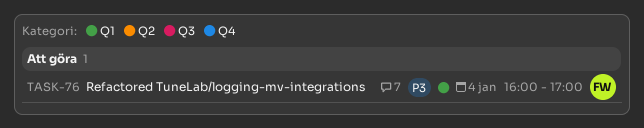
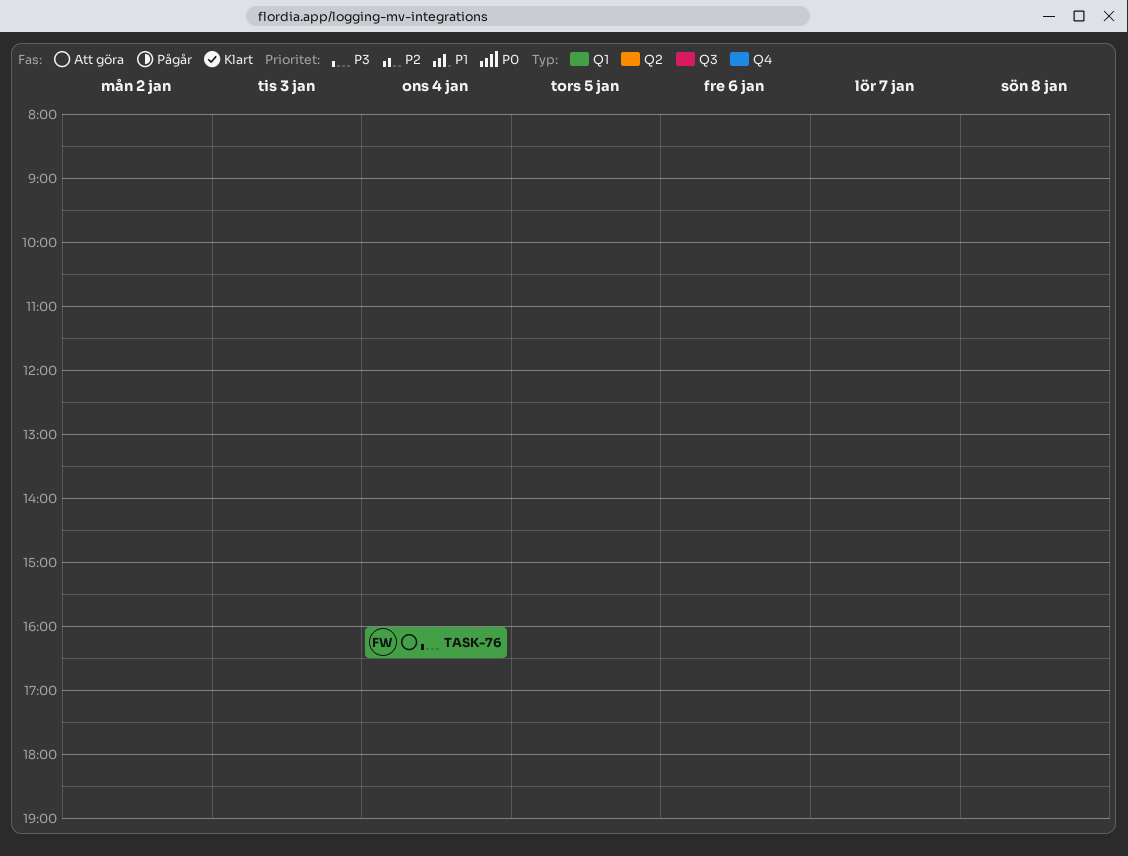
TASK-76, ends: 17:00 -> 16:30

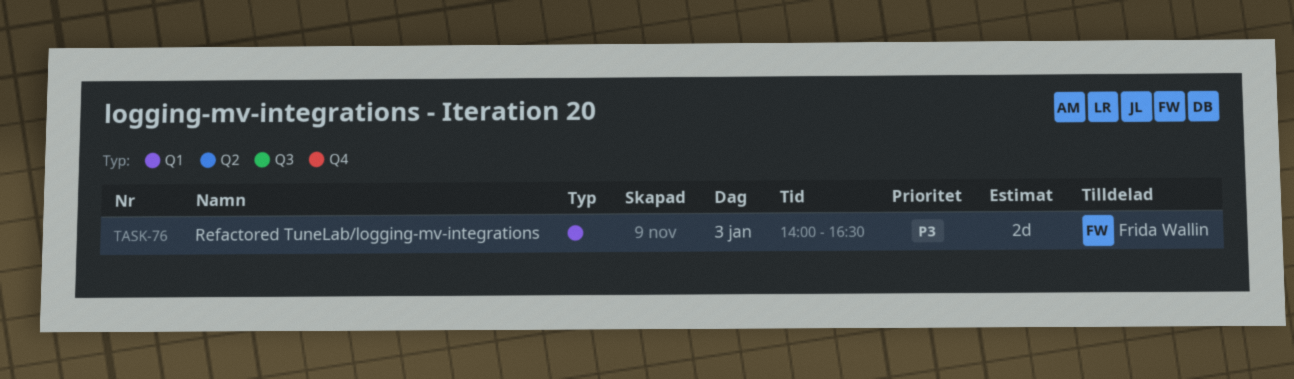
TASK-76, day: Jan 4 -> Jan 3
TASK-76, begins: 16:00 -> 14:00

